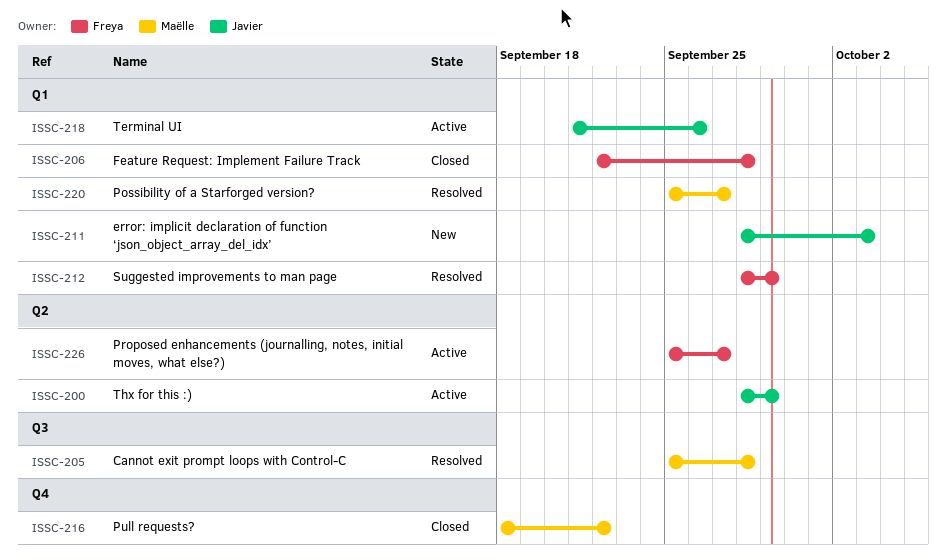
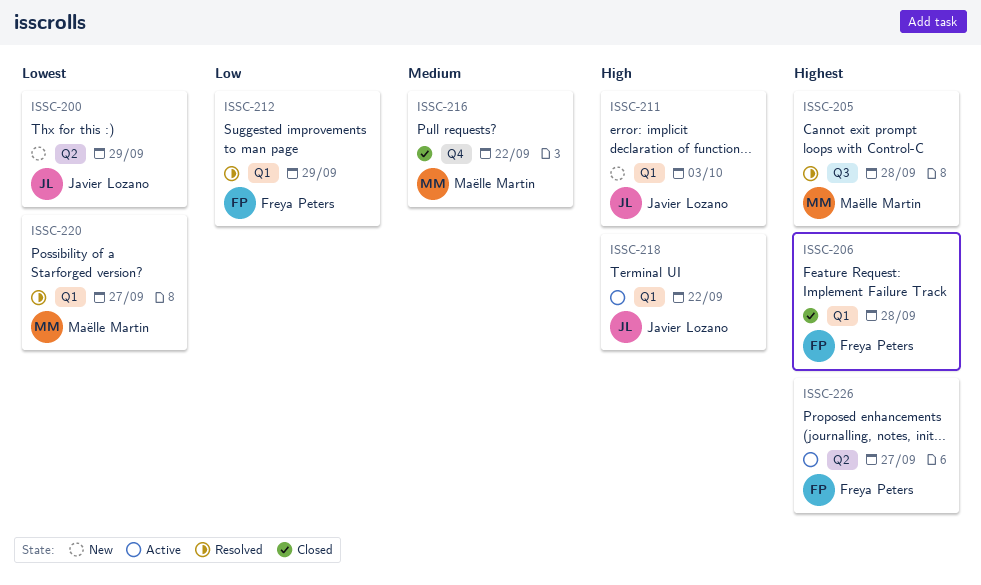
ISSC-200, status: Active -> New
ISSC-218, due: Sep 26 -> Sep 22

